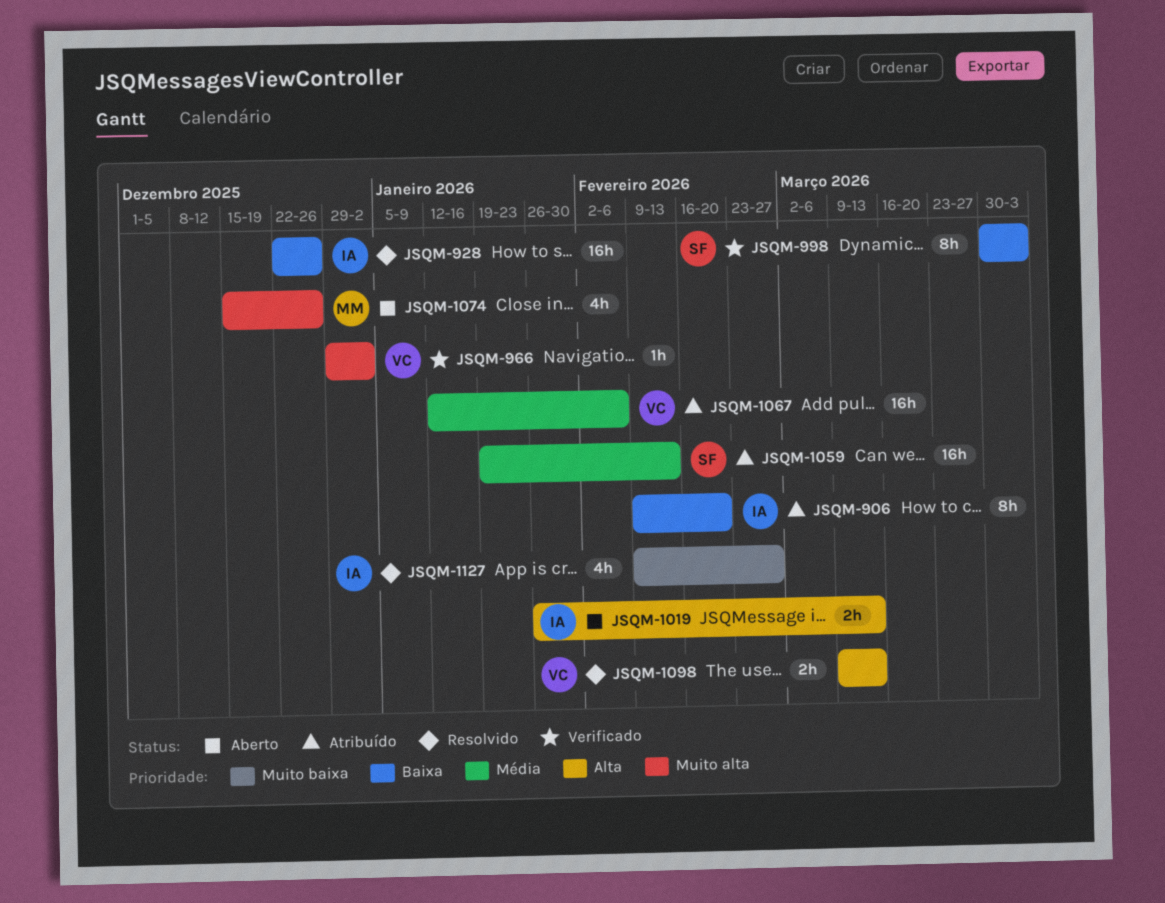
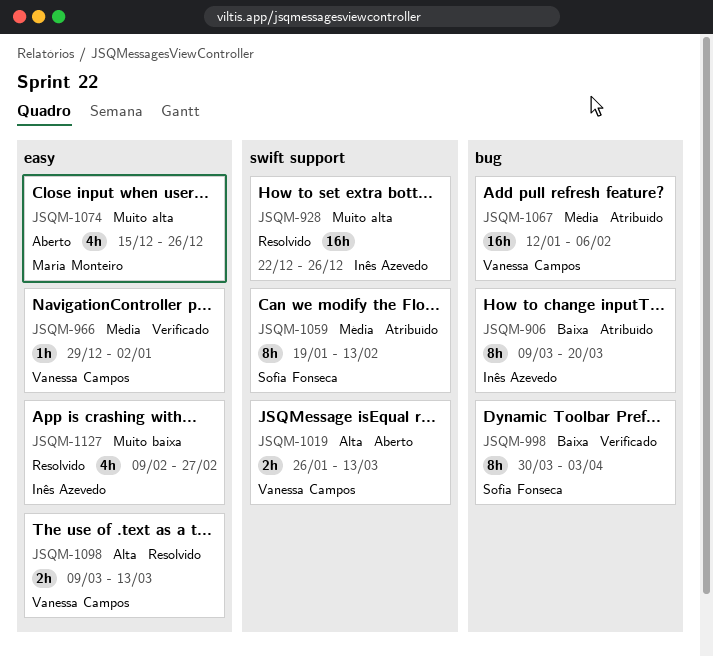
JSQM-906, start: Feb 9 -> Mar 9
JSQM-906, due: Feb 20 -> Mar 20
JSQM-928, priority: Baixa -> Muito alta
JSQM-966, priority: Muito alta -> Média
JSQM-1019, owner: Inês Azevedo -> Vanessa Campos
JSQM-1059, estimate: 16h -> 8h

